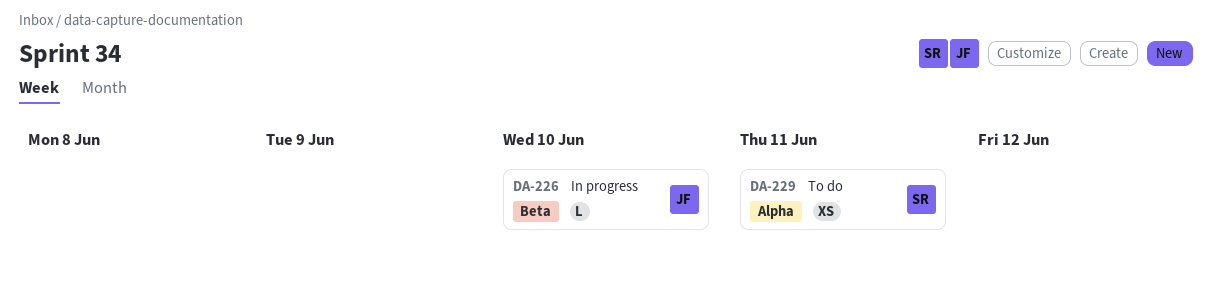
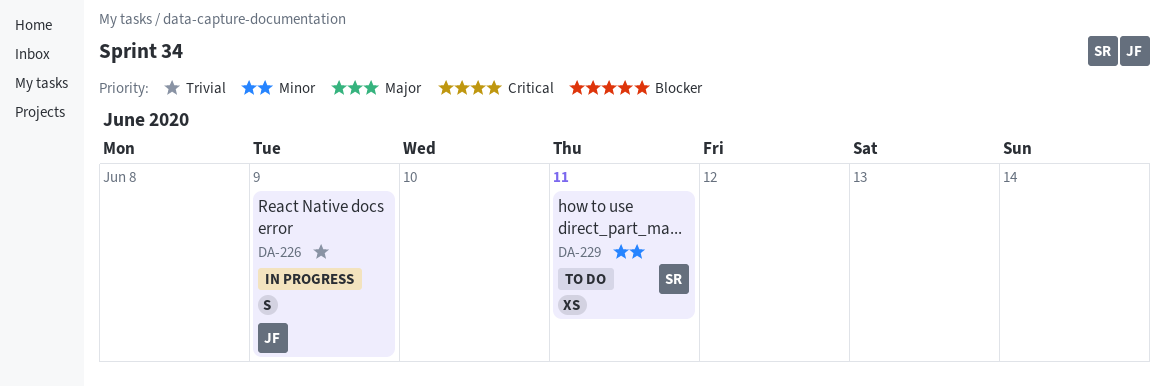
DA-226, estimate: L -> S
DA-226, due: Jun 10 -> Jun 9

